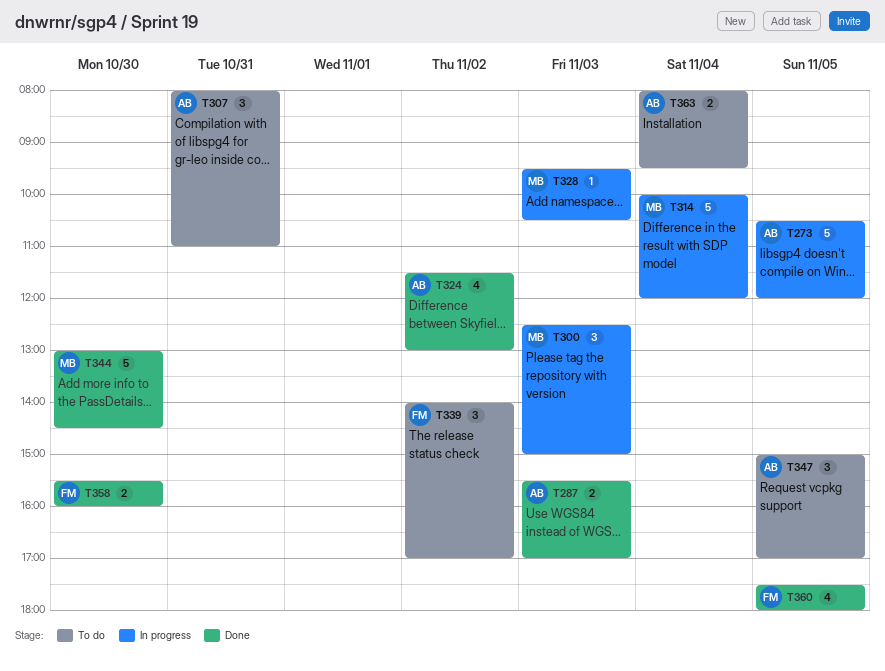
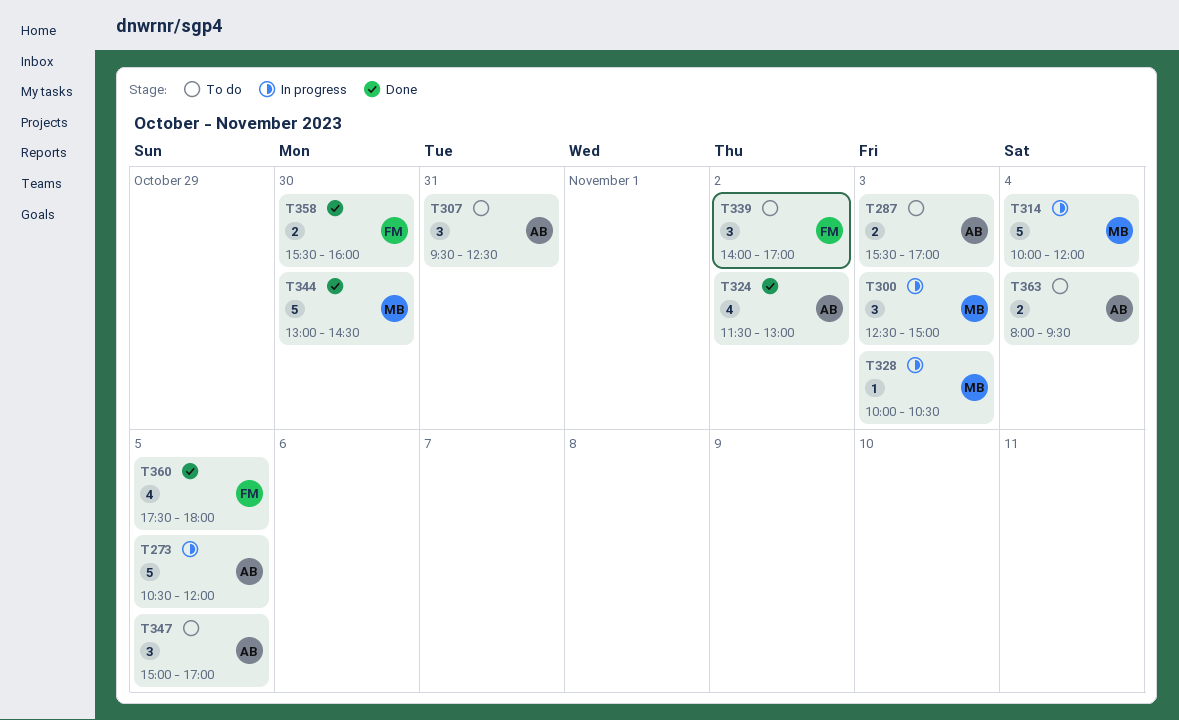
T287, status: Done -> To do
T307, begins: 08:00 -> 09:30
T307, ends: 11:00 -> 12:30
T328, begins: 09:30 -> 10:00

